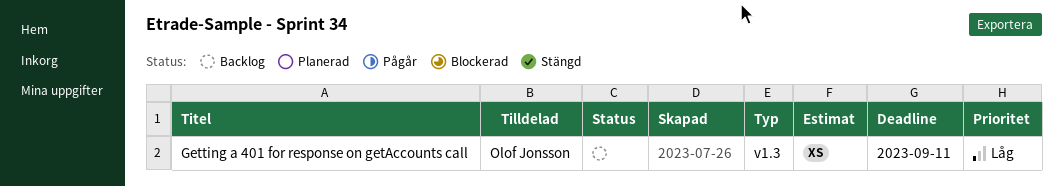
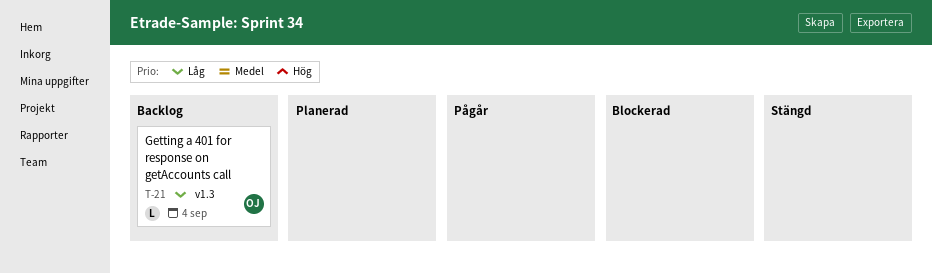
Getting a 401 for response on getAccounts call, estimate: XS -> L
Getting a 401 for response on getAccounts call, due: Sep 11 -> Sep 4

